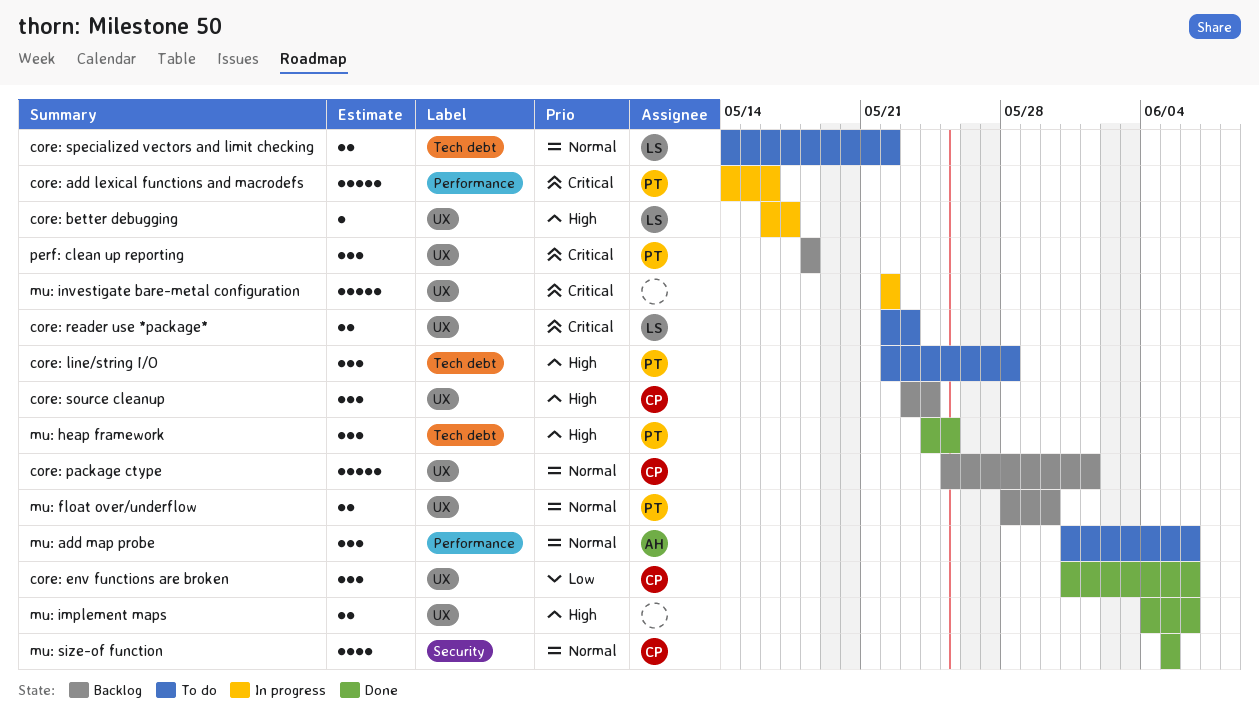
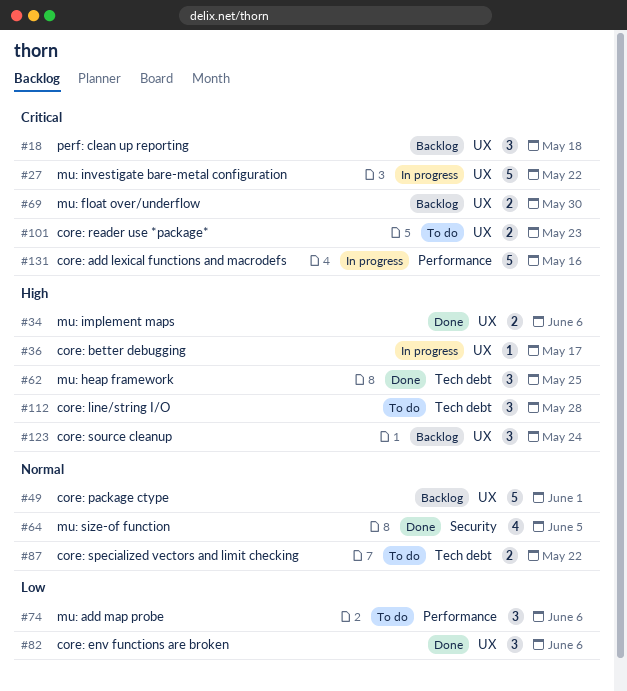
mu: add map probe, priority: Normal -> Low
mu: float over/underflow, priority: Normal -> Critical

